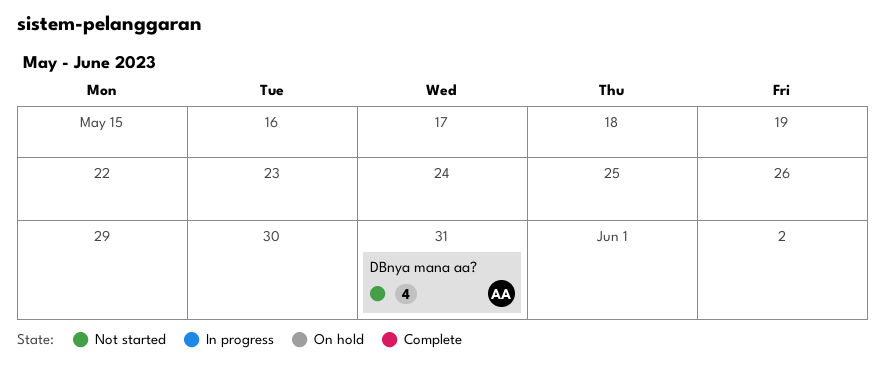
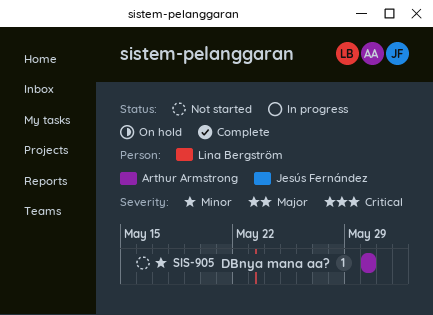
DBnya mana aa?, estimate: 4 -> 1
DBnya mana aa?, due: May 31 -> May 30

